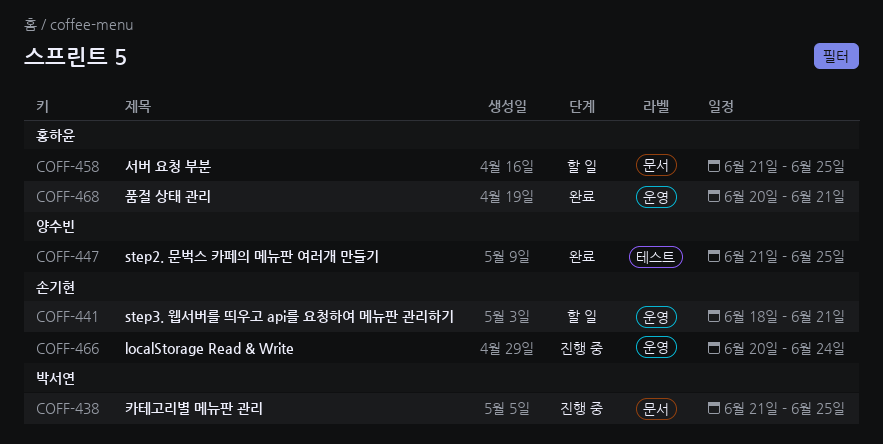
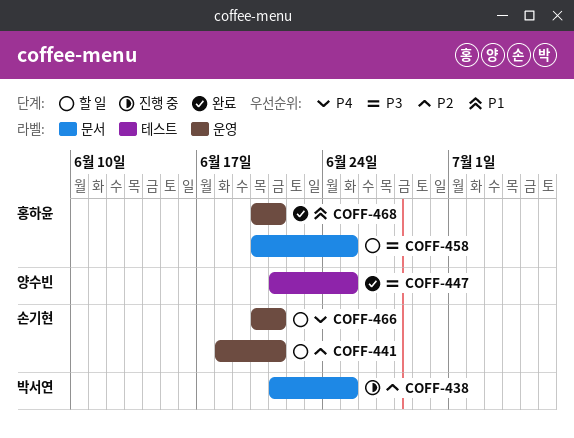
COFF-458, start: Jun 21 -> Jun 20
COFF-466, status: 진행 중 -> 할 일
COFF-466, due: Jun 24 -> Jun 21

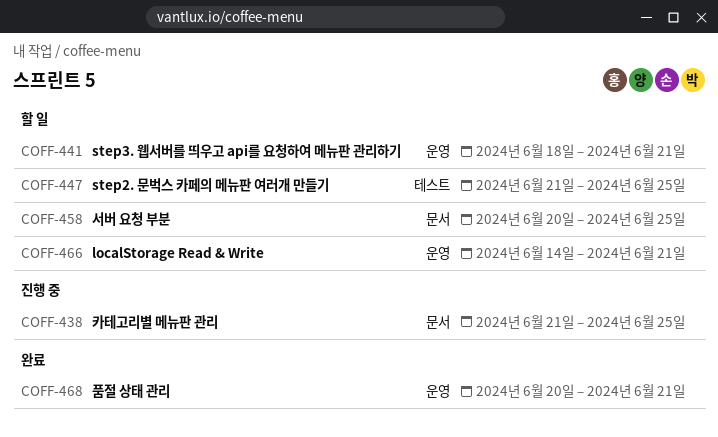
COFF-447, status: 완료 -> 할 일
COFF-466, start: Jun 20 -> Jun 14

